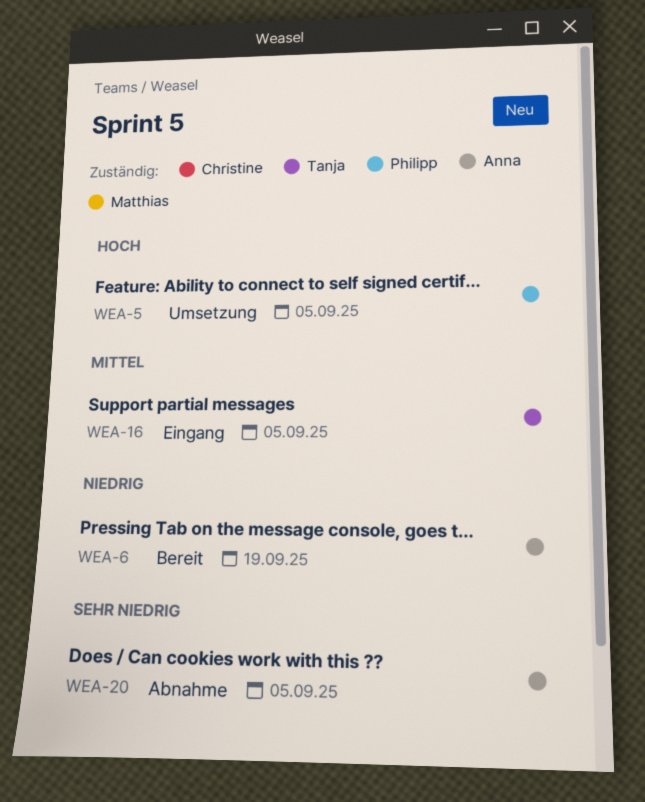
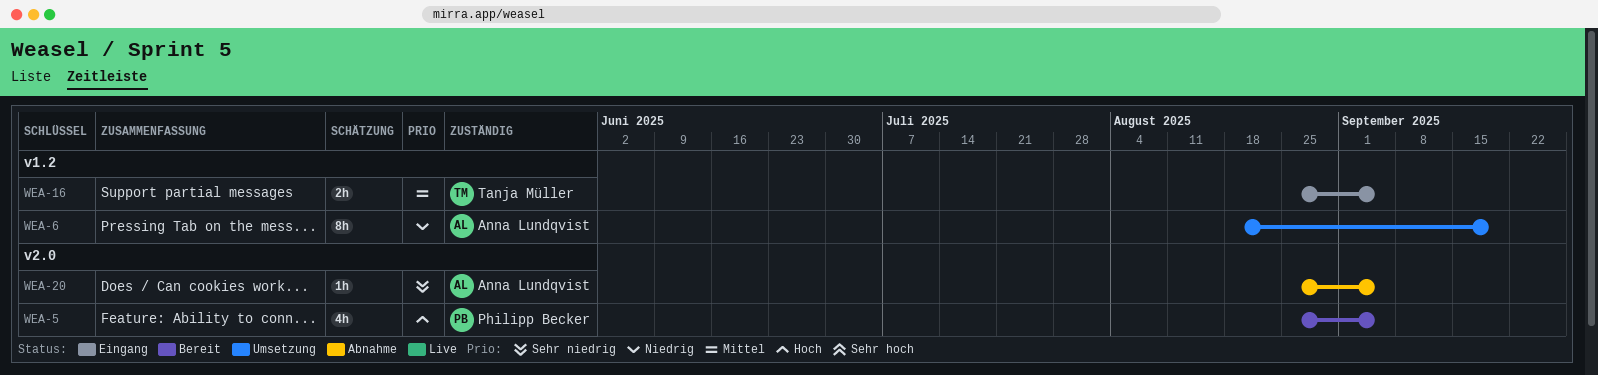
WEA-5, status: Umsetzung -> Bereit
WEA-6, status: Bereit -> Umsetzung

